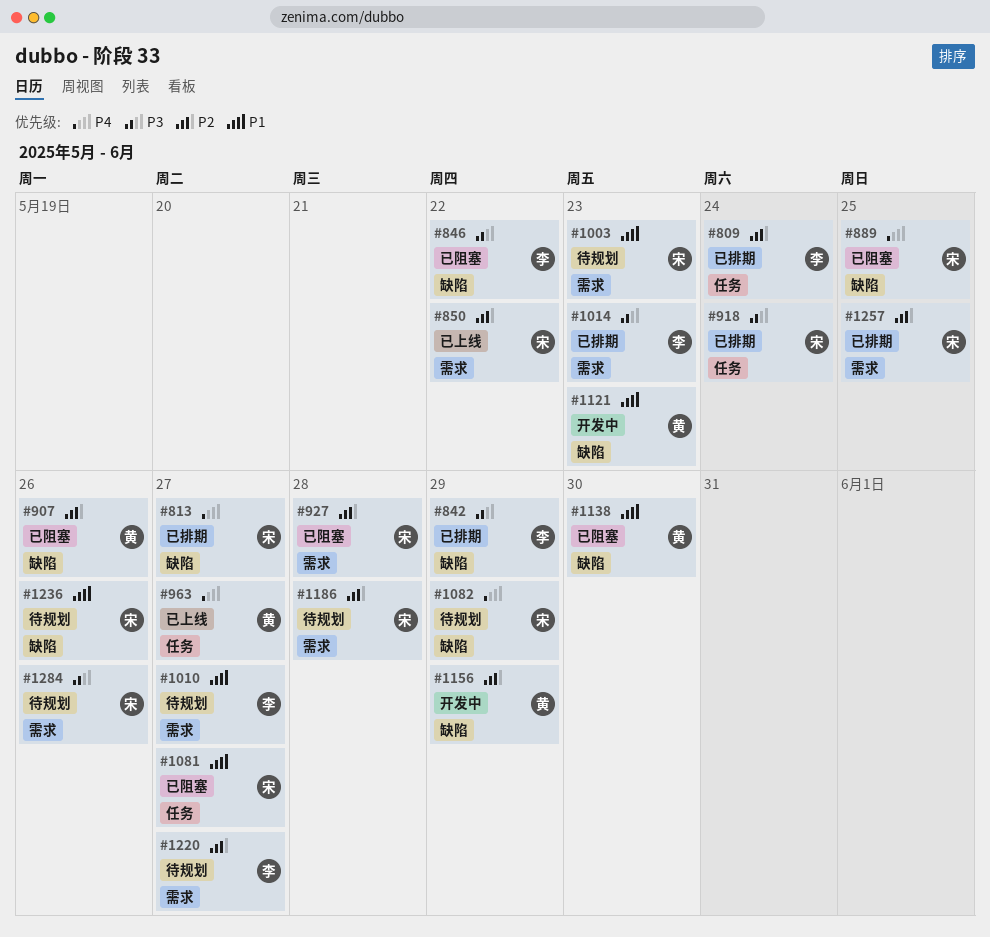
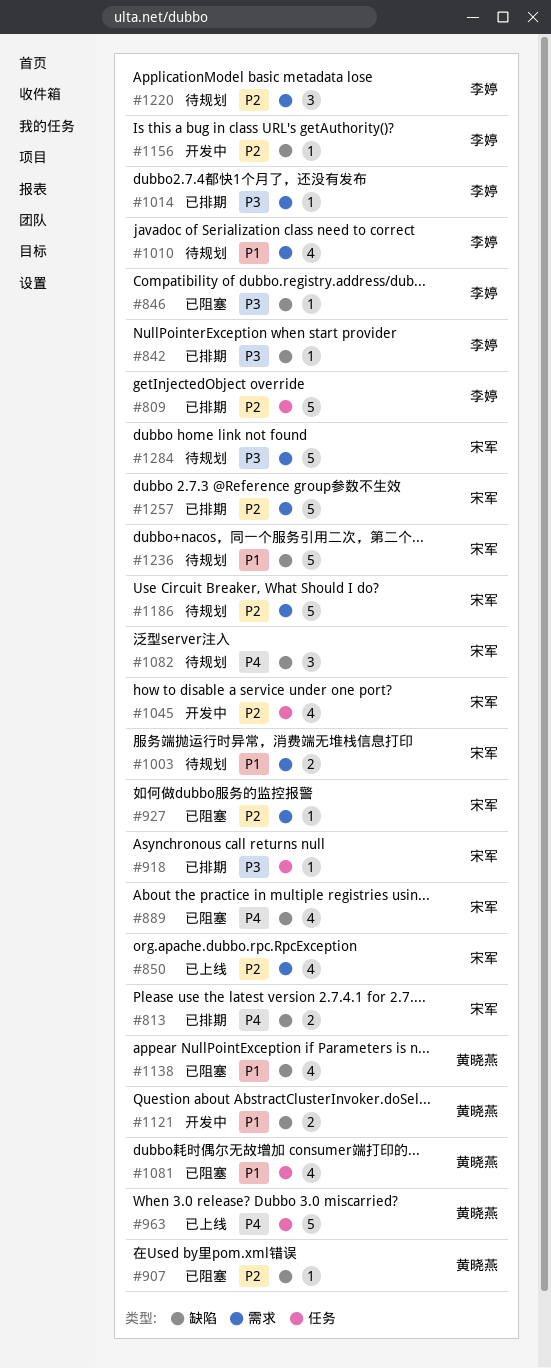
#1045: none -> present
#1081, owner: 宋军 -> 黄晓燕
#1156, owner: 黄晓燕 -> 李婷

